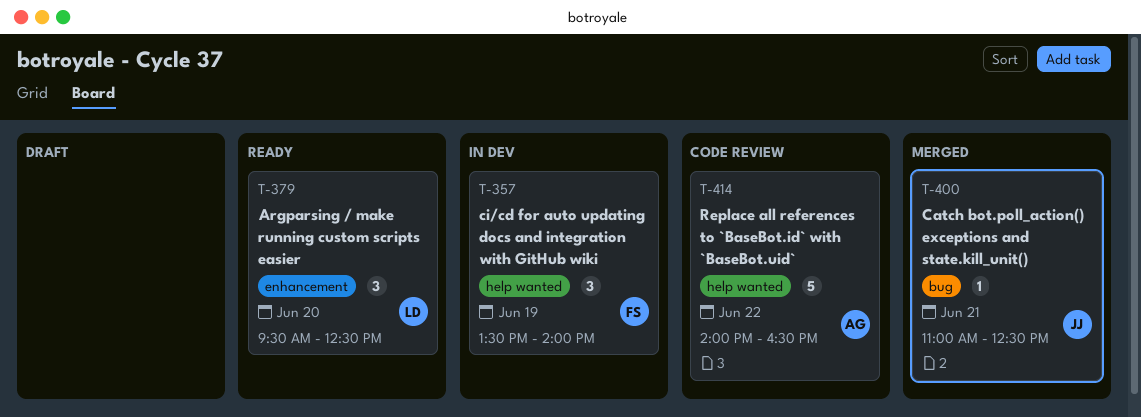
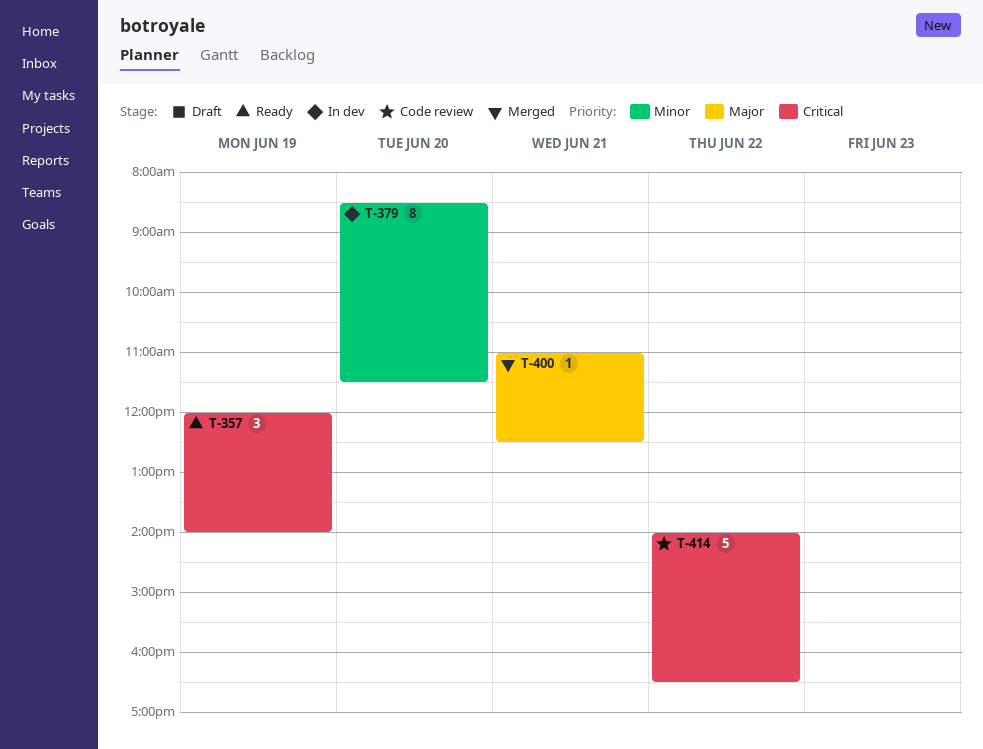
T-357, status: In dev -> Ready
T-357, begins: 13:30 -> 12:00
T-379, status: Ready -> In dev
T-379, estimate: 3 -> 8
T-379, begins: 09:30 -> 08:30
T-379, ends: 12:30 -> 11:30

